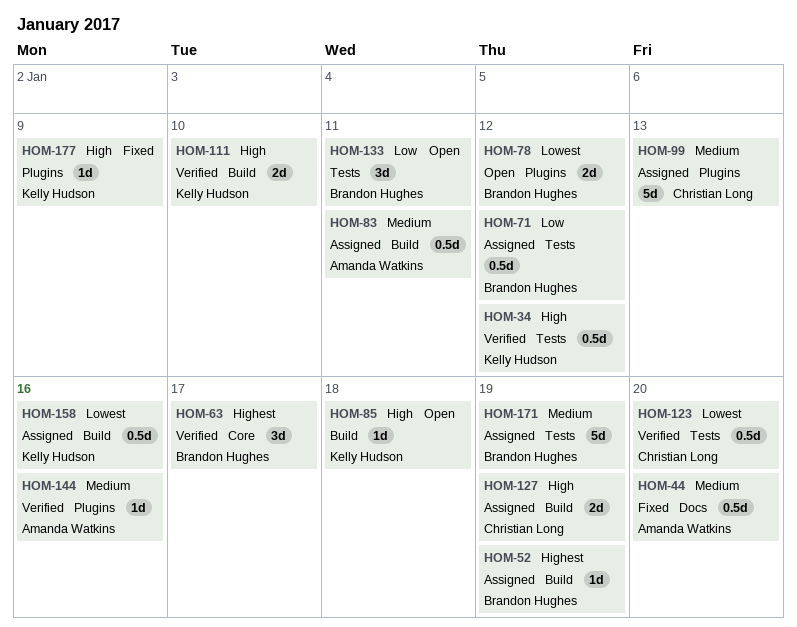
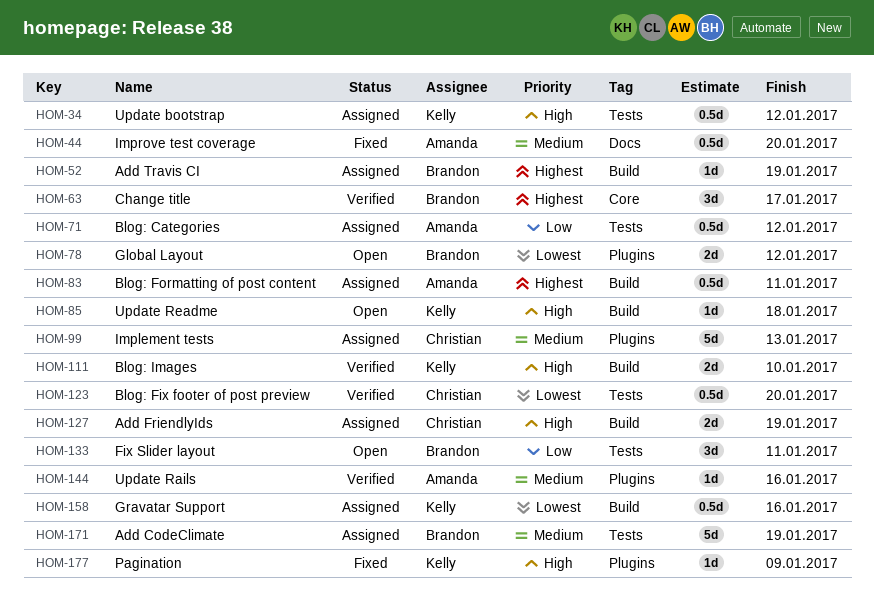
HOM-34, status: Verified -> Assigned
HOM-71, owner: Brandon Hughes -> Amanda Watkins
HOM-83, priority: Medium -> Highest

